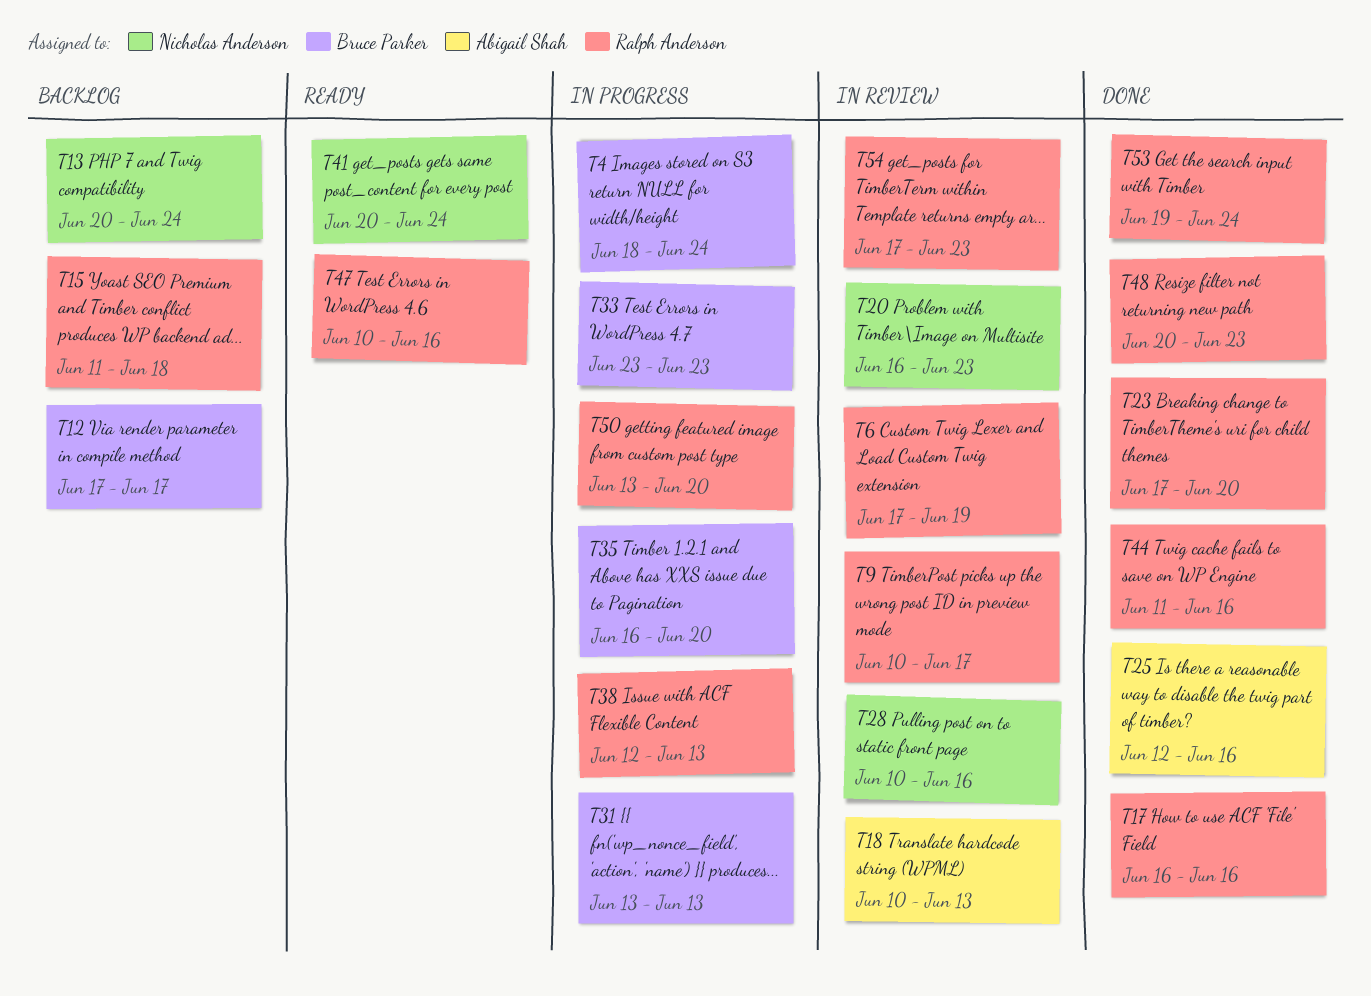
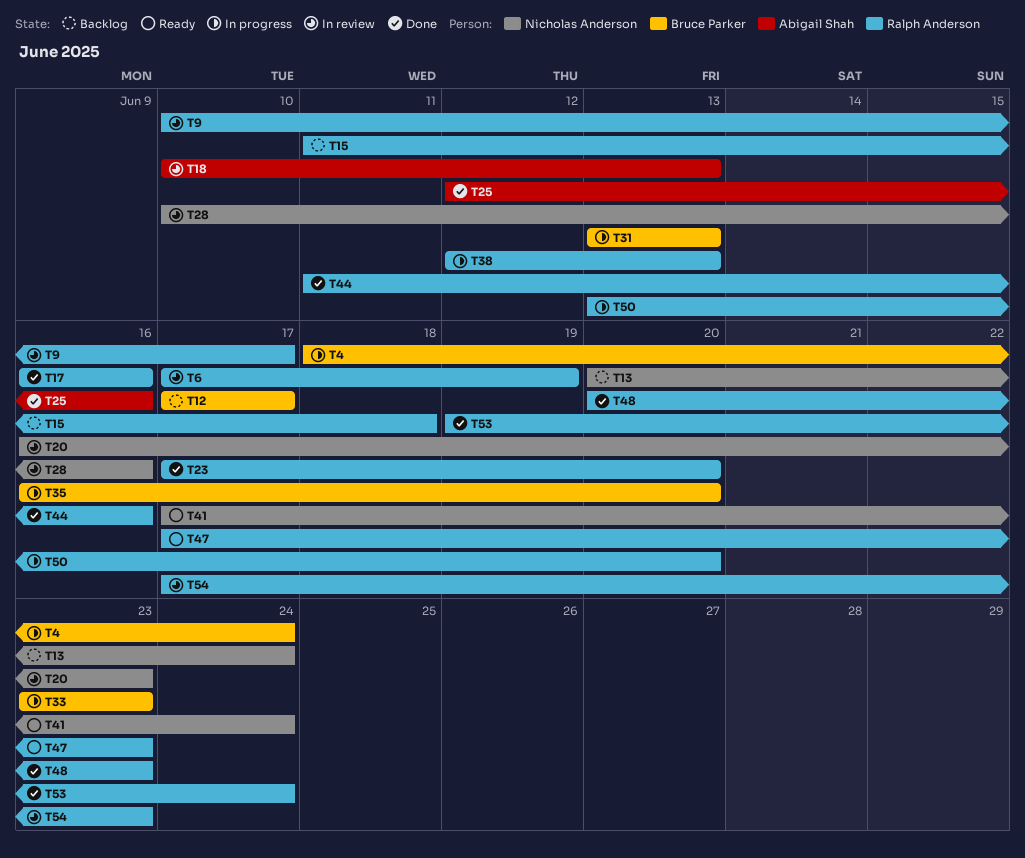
T41, start: Jun 20 -> Jun 17
T47, start: Jun 10 -> Jun 17
T47, due: Jun 16 -> Jun 23

